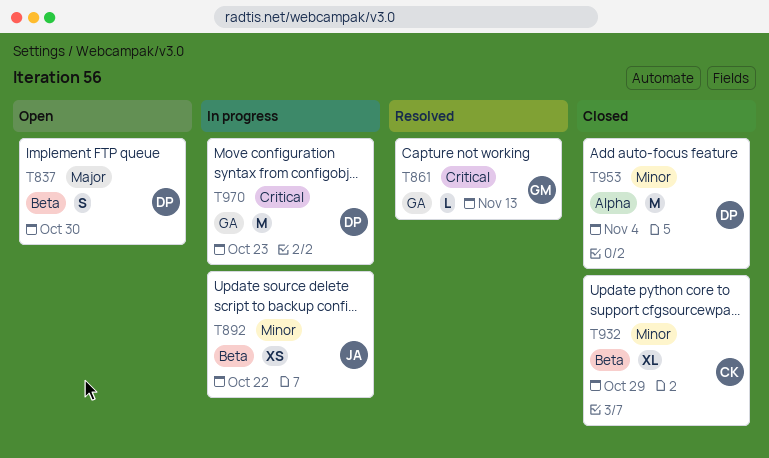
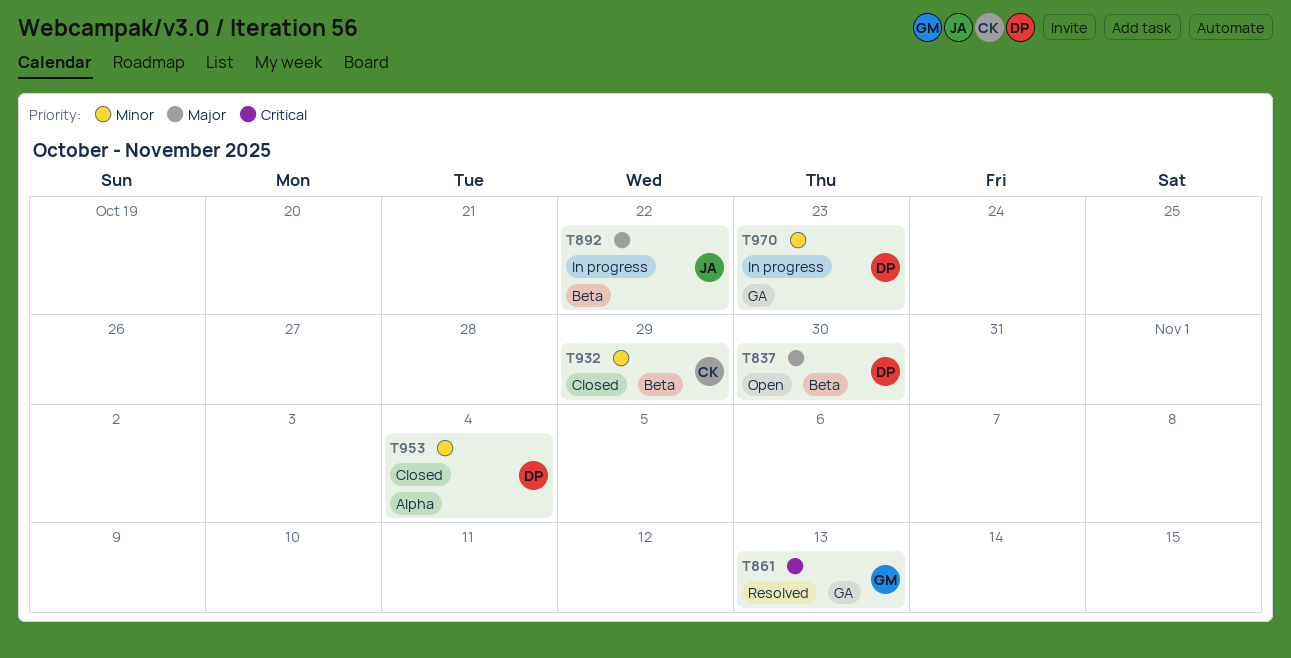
T892, priority: Minor -> Major
T970, priority: Critical -> Minor

